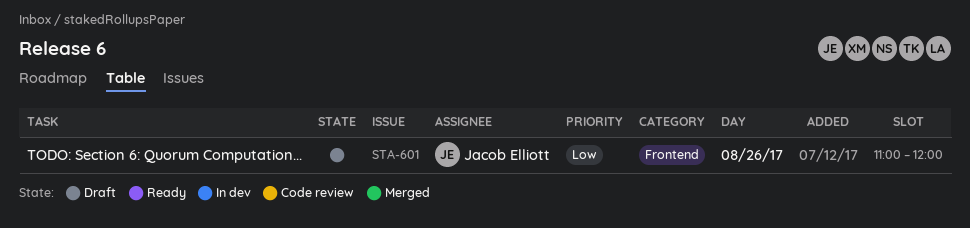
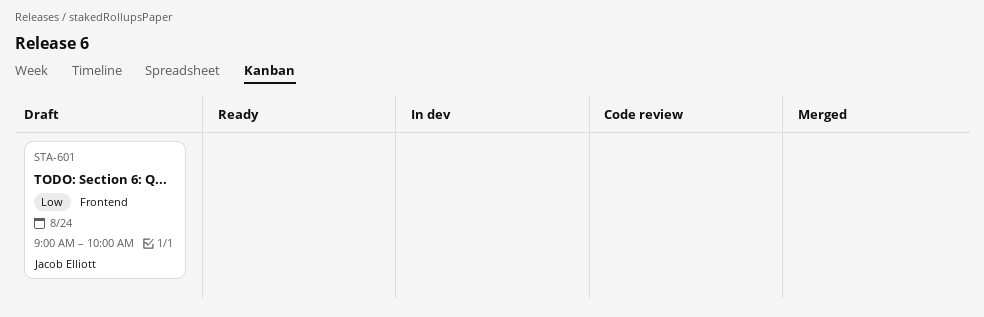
STA-601, day: Aug 26 -> Aug 24
STA-601, begins: 11:00 -> 09:00
STA-601, ends: 12:00 -> 10:00

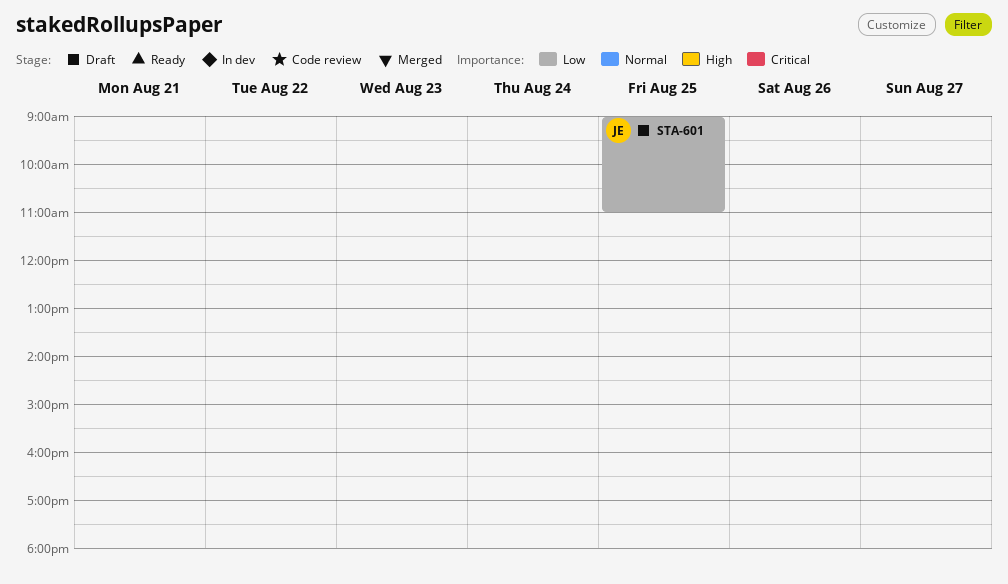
STA-601, day: Aug 24 -> Aug 25
STA-601, ends: 10:00 -> 11:00

